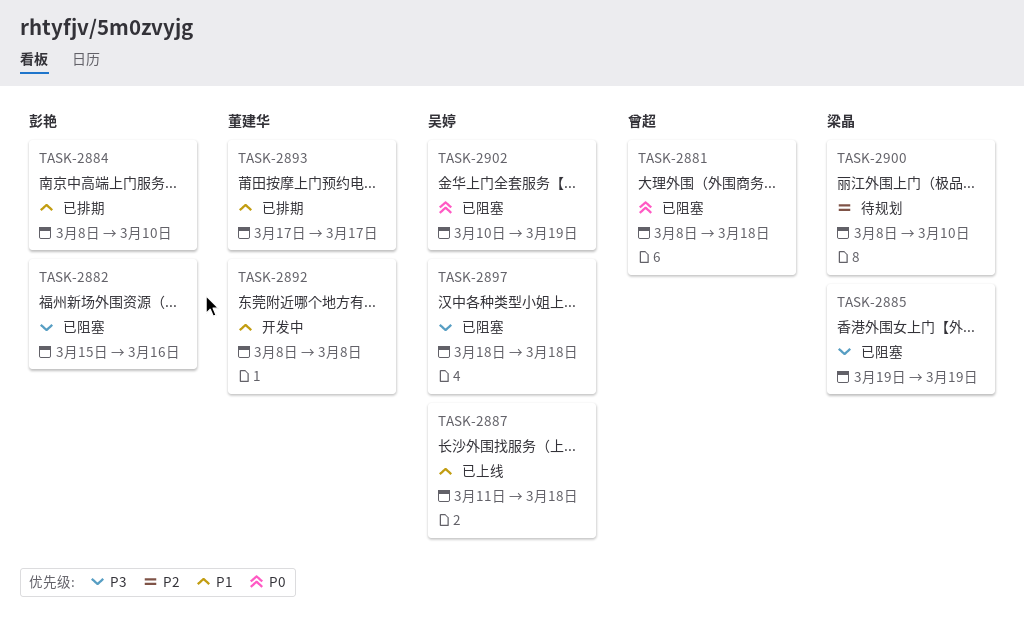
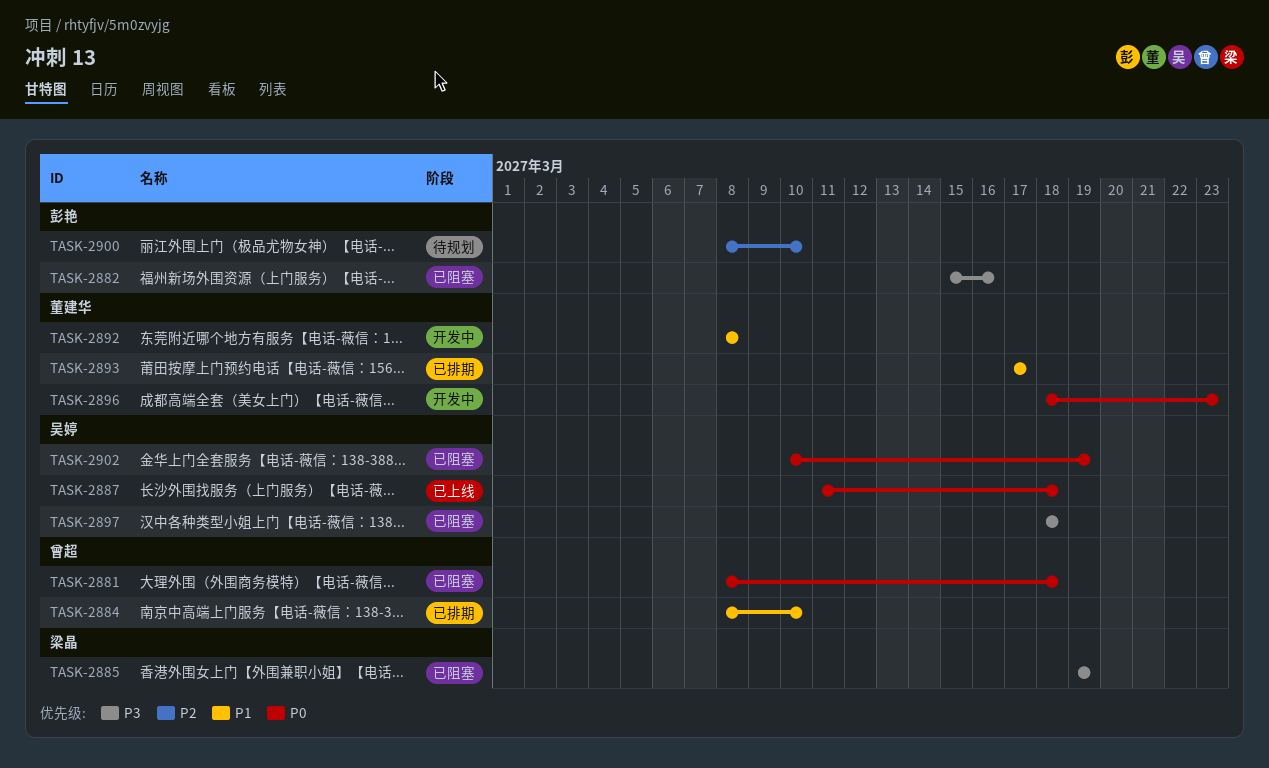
TASK-2884, owner: 彭艳 -> 曾超
TASK-2887, priority: P1 -> P0
TASK-2896: none -> present
TASK-2900, owner: 梁晶 -> 彭艳

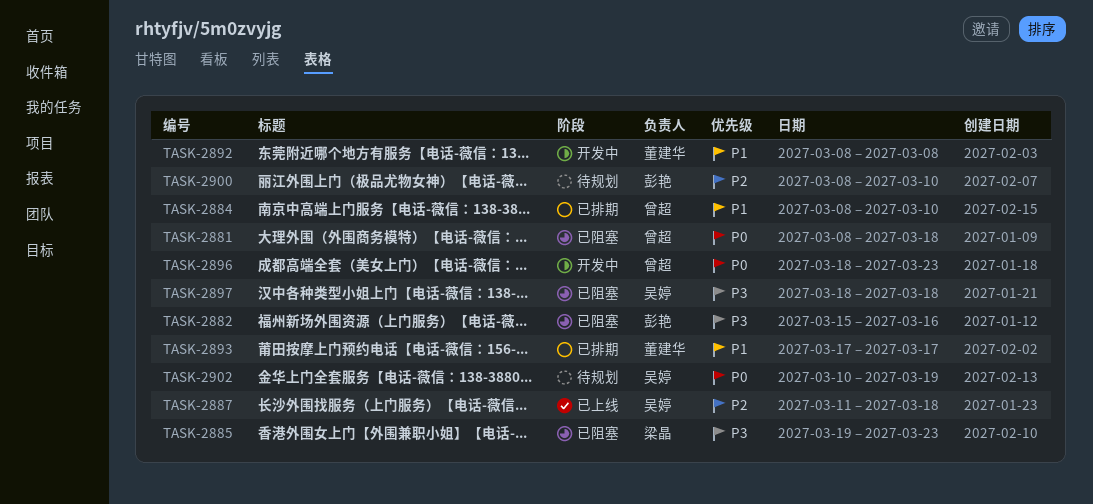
TASK-2885, due: Mar 19 -> Mar 23
TASK-2887, priority: P0 -> P2
TASK-2896, owner: 董建华 -> 曾超
TASK-2902, status: 已阻塞 -> 待规划

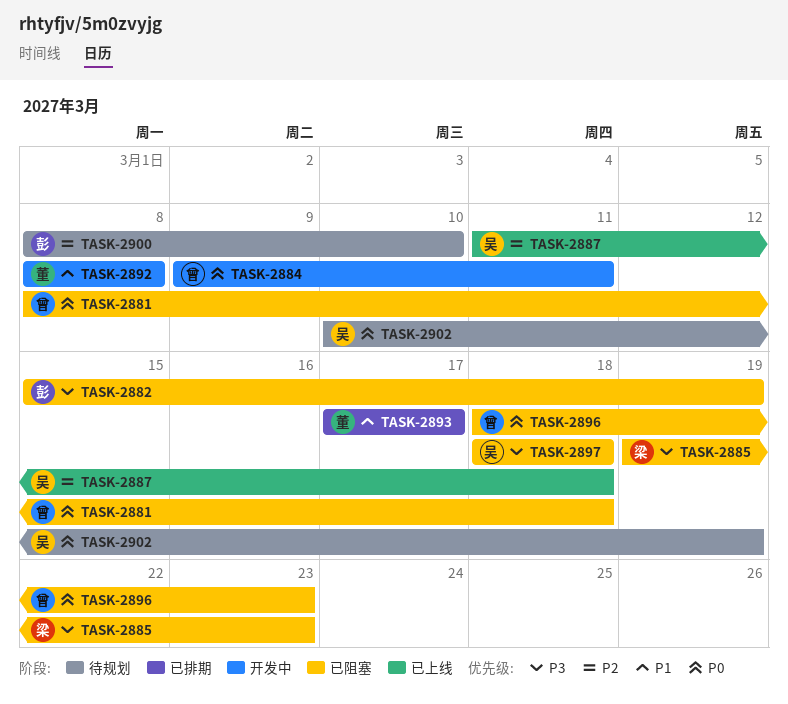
TASK-2882, due: Mar 16 -> Mar 19
TASK-2884, status: 已排期 -> 开发中
TASK-2884, priority: P1 -> P0
TASK-2884, start: Mar 8 -> Mar 9
TASK-2884, due: Mar 10 -> Mar 11
TASK-2896, status: 开发中 -> 已阻塞

